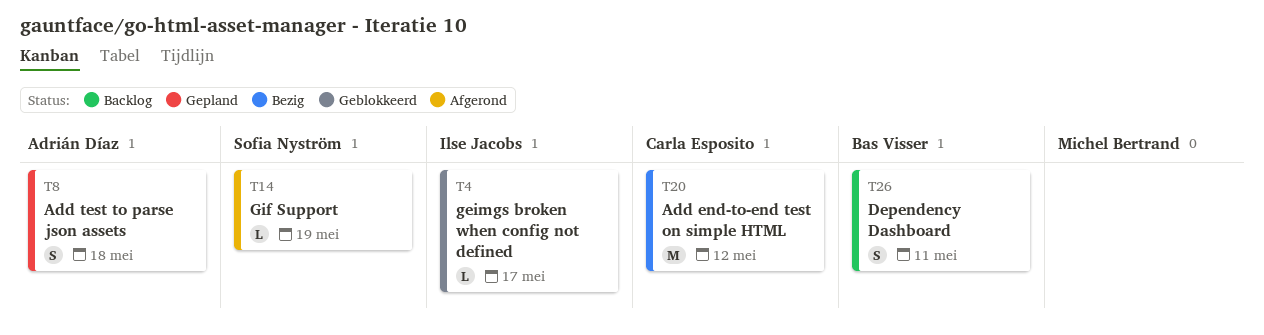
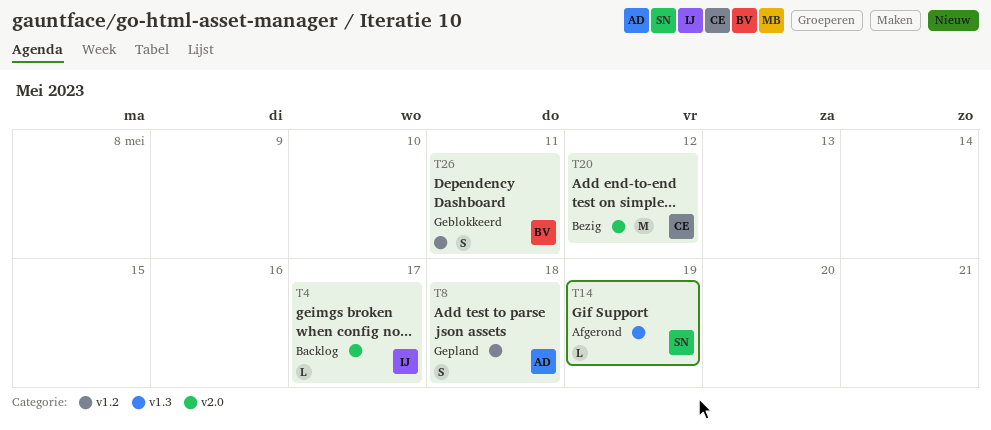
T4, status: Geblokkeerd -> Backlog
T26, status: Backlog -> Geblokkeerd

